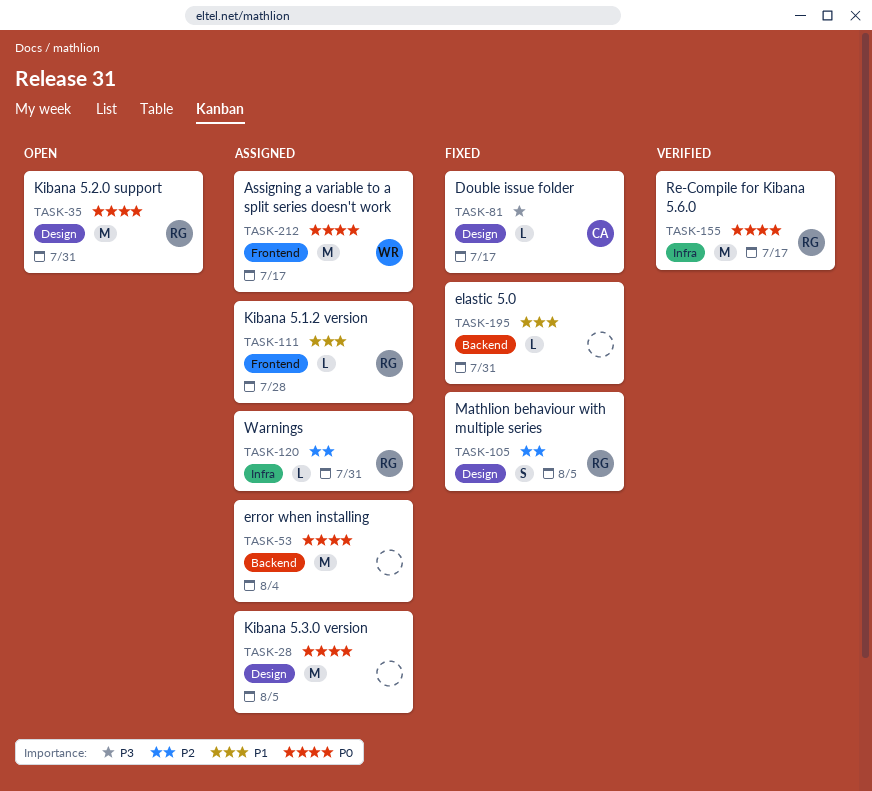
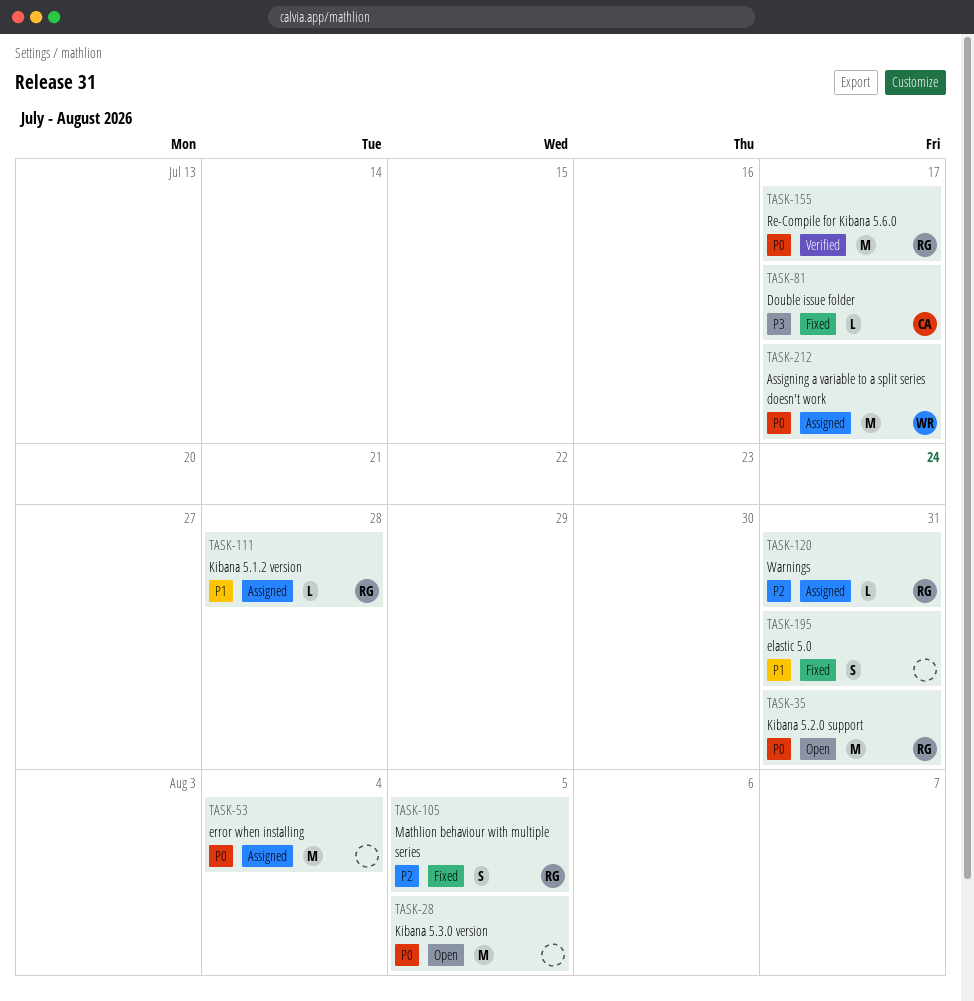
TASK-28, status: Assigned -> Open
TASK-195, estimate: L -> S

